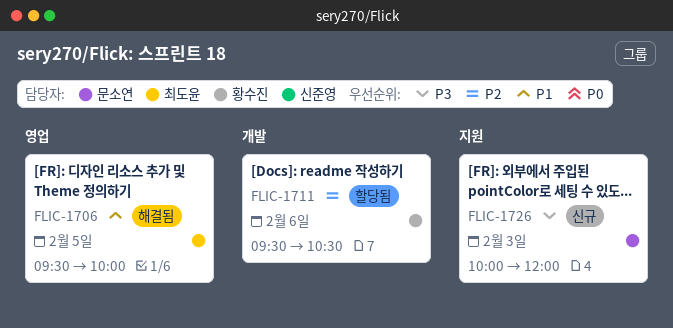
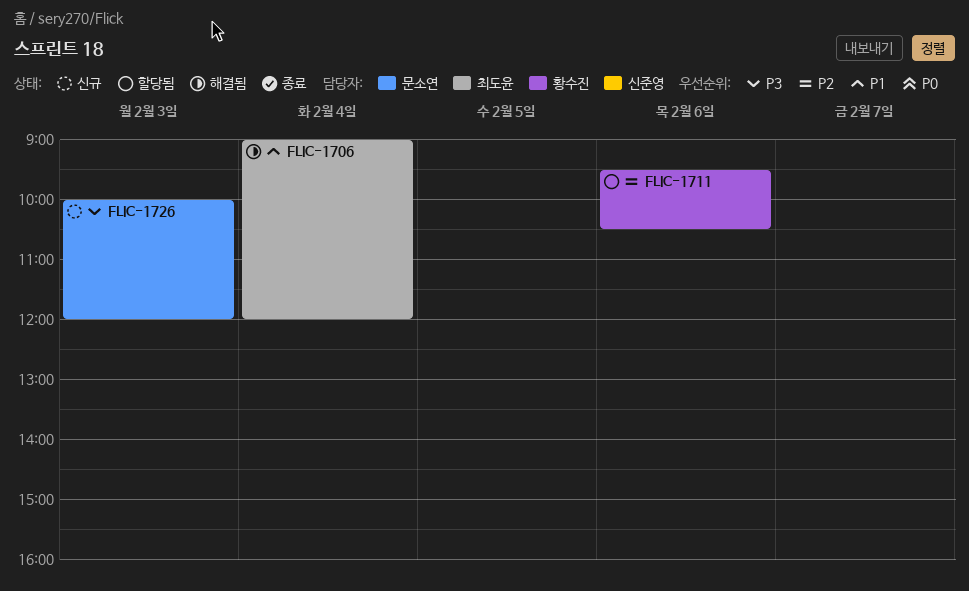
FLIC-1706, day: Feb 5 -> Feb 4
FLIC-1706, begins: 09:30 -> 09:00
FLIC-1706, ends: 10:00 -> 12:00

